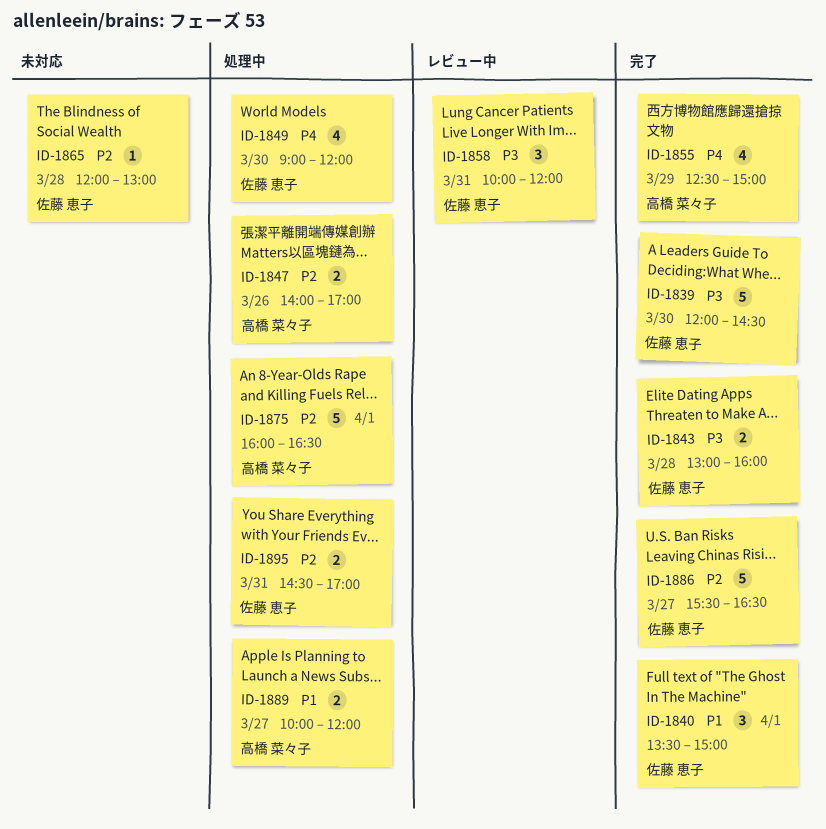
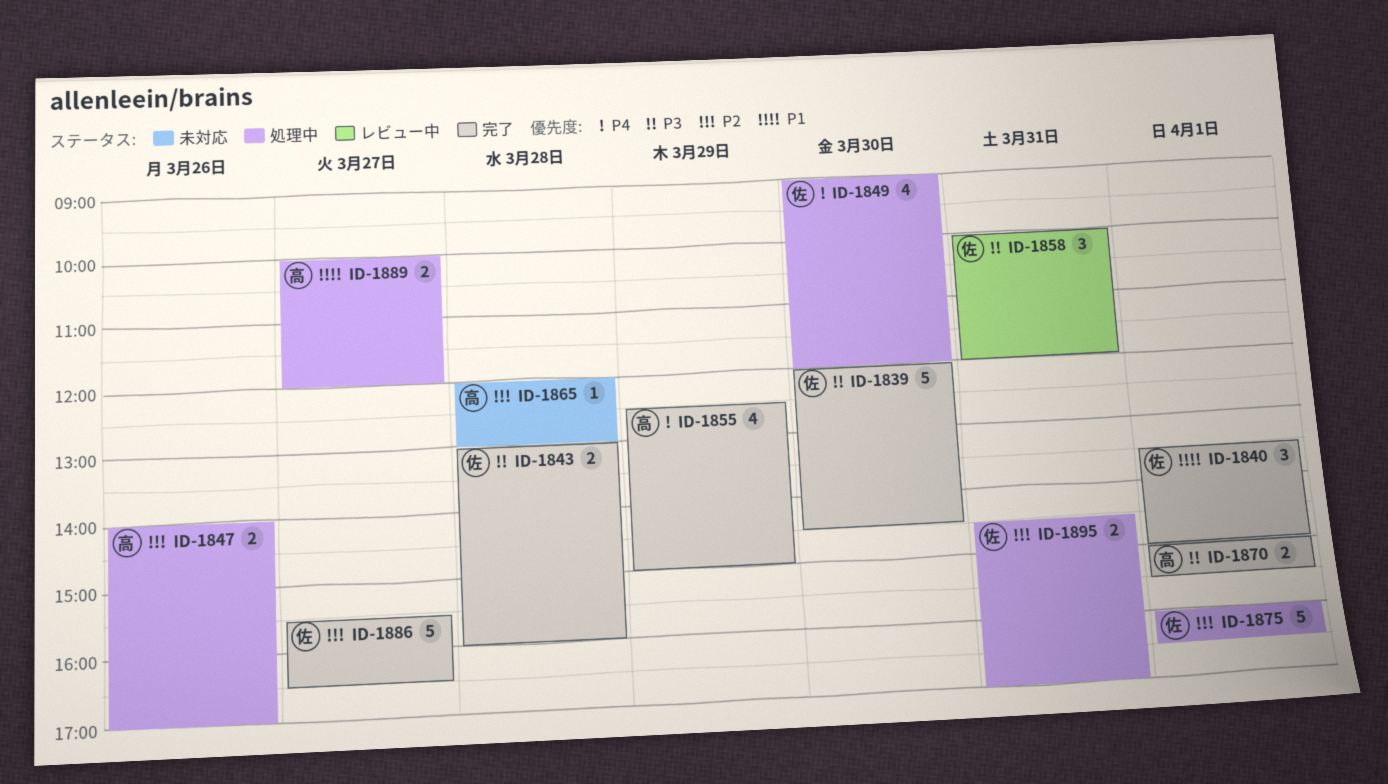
ID-1865, owner: 佐藤 恵子 -> 高橋 菜々子
ID-1870: none -> present
ID-1875, owner: 高橋 菜々子 -> 佐藤 恵子

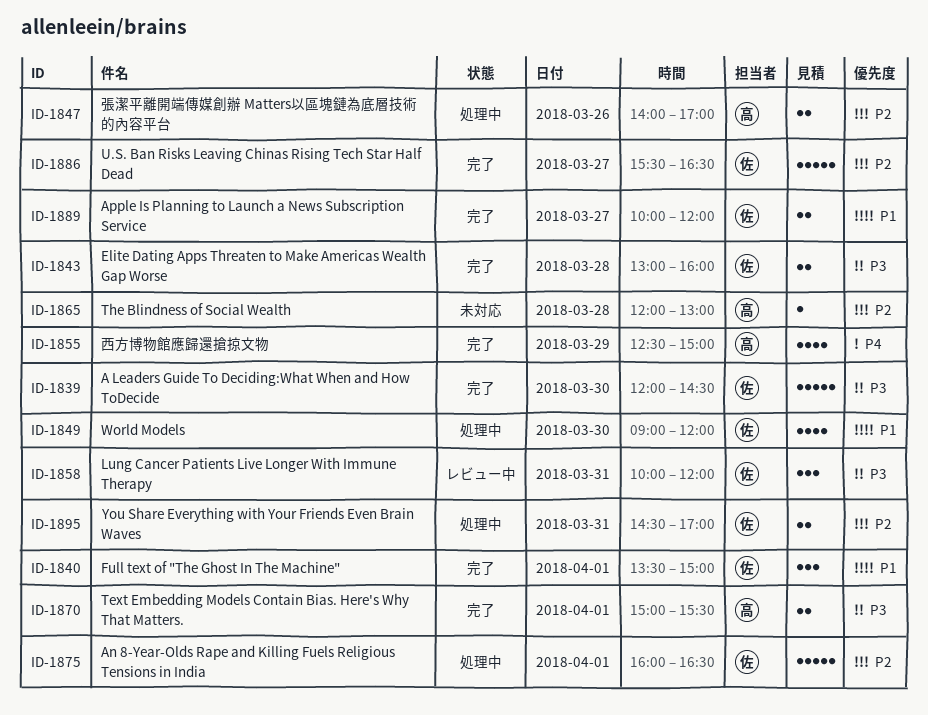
ID-1849, priority: P4 -> P1
ID-1889, status: 処理中 -> 完了
ID-1889, owner: 高 -> 佐

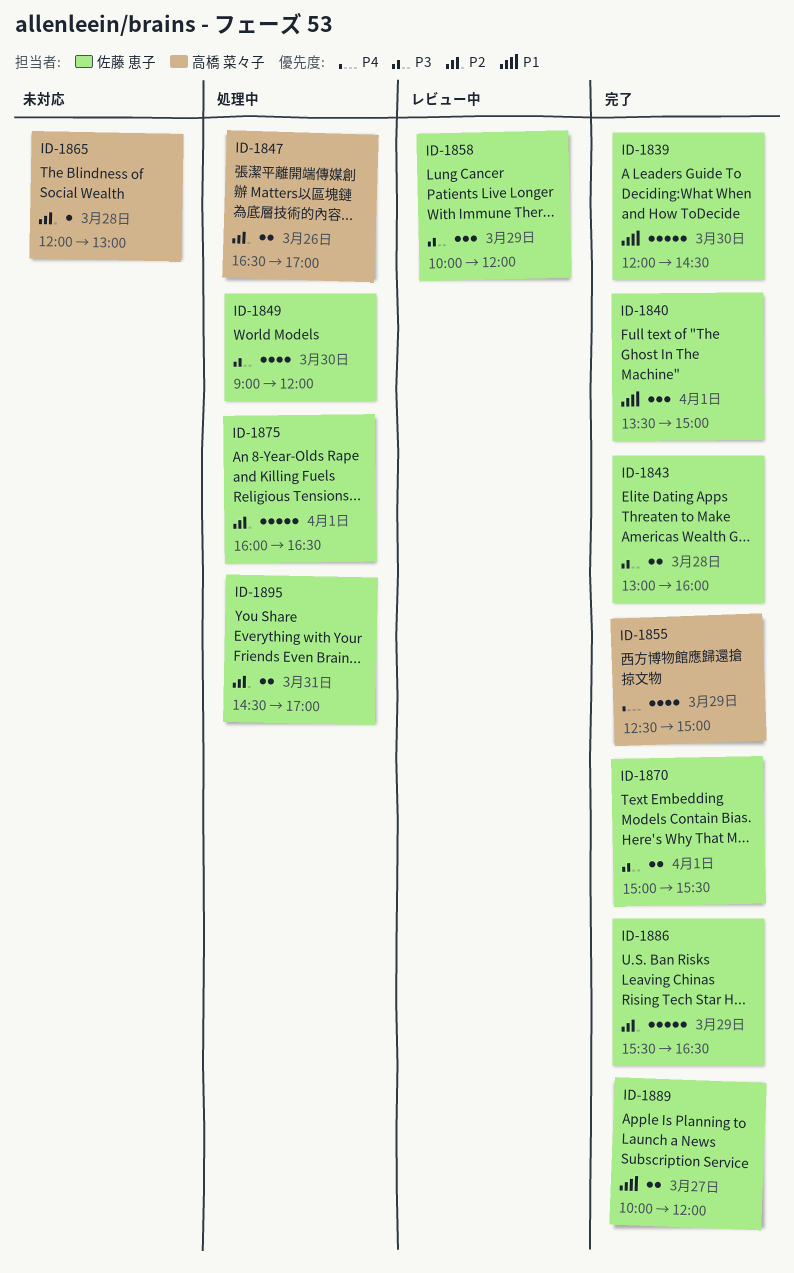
ID-1839, priority: P3 -> P1
ID-1847, begins: 14:00 -> 16:30
ID-1849, priority: P1 -> P3
ID-1858, day: Mar 31 -> Mar 29
ID-1870, owner: 高橋 菜々子 -> 佐藤 恵子
ID-1886, day: Mar 27 -> Mar 29

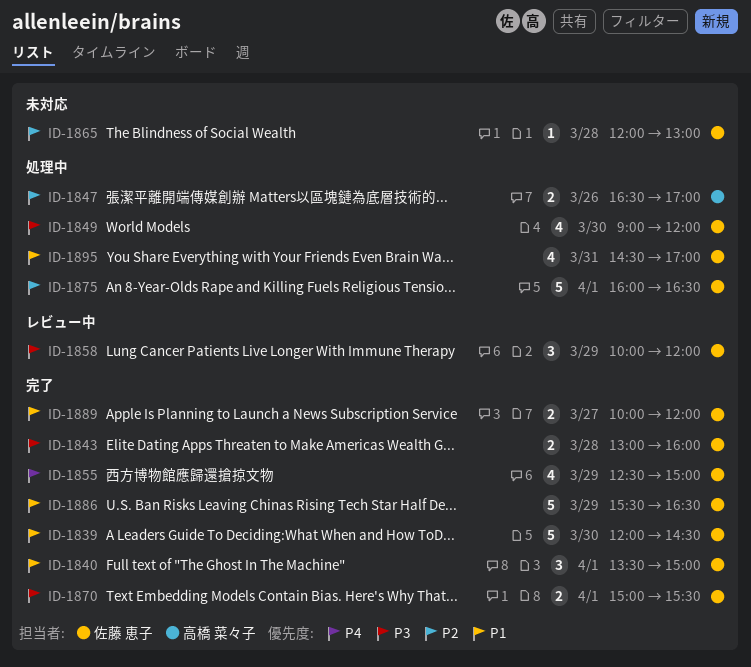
ID-1855, owner: 高橋 菜々子 -> 佐藤 恵子
ID-1865, owner: 高橋 菜々子 -> 佐藤 恵子
ID-1886, priority: P2 -> P1
ID-1895, priority: P2 -> P1
ID-1895, estimate: 2 -> 4

